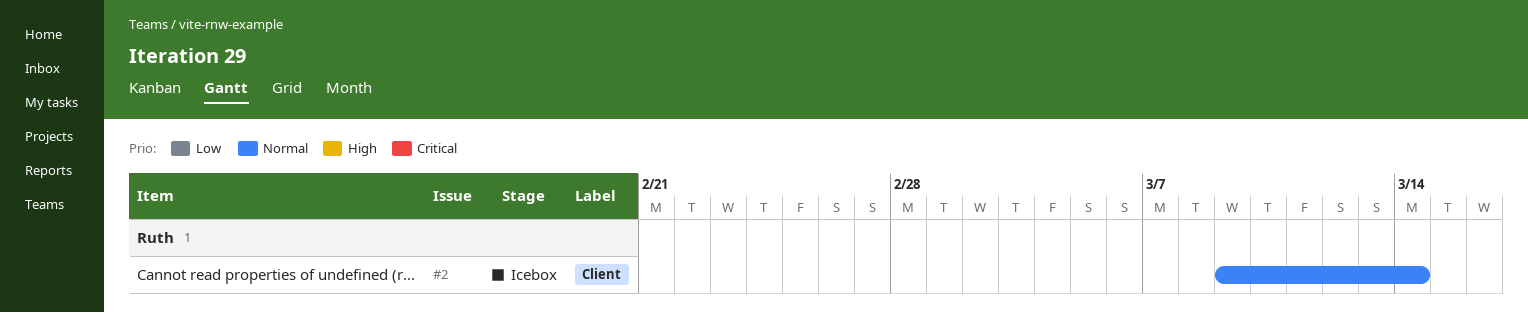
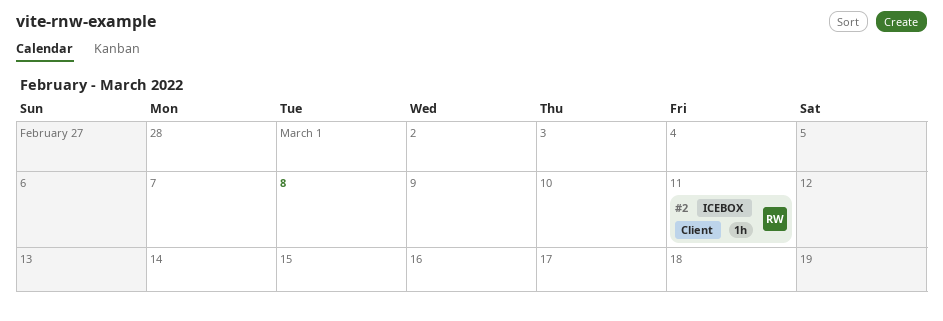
#2, due: Mar 14 -> Mar 11

